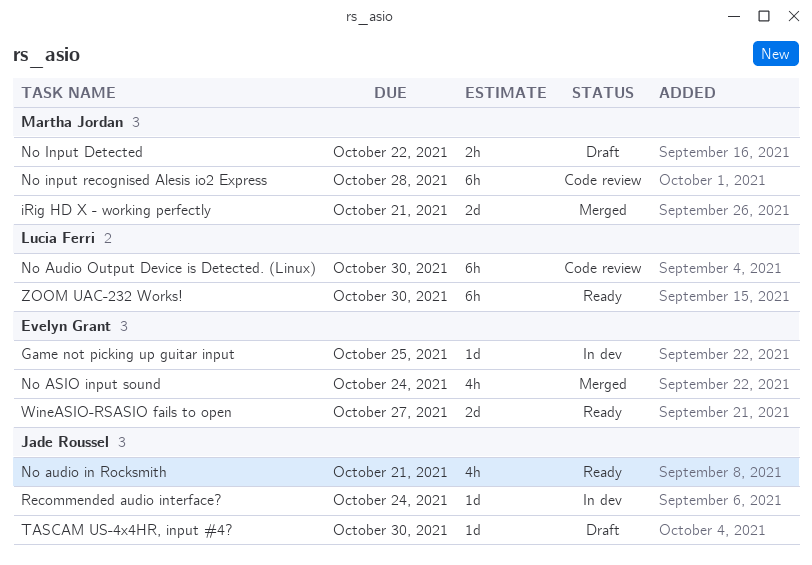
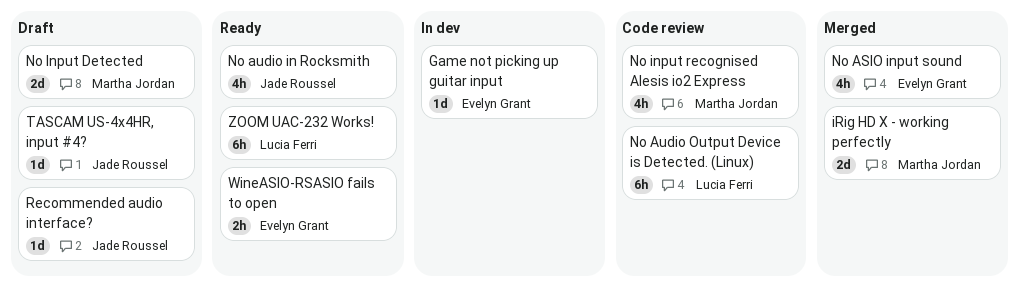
No Input Detected, estimate: 2h -> 2d
No input recognised Alesis io2 Express, estimate: 6h -> 4h
Recommended audio interface?, status: In dev -> Draft
WineASIO-RSASIO fails to open, estimate: 2d -> 2h

